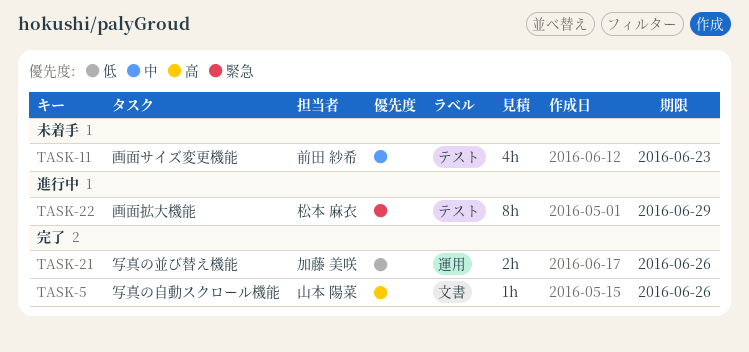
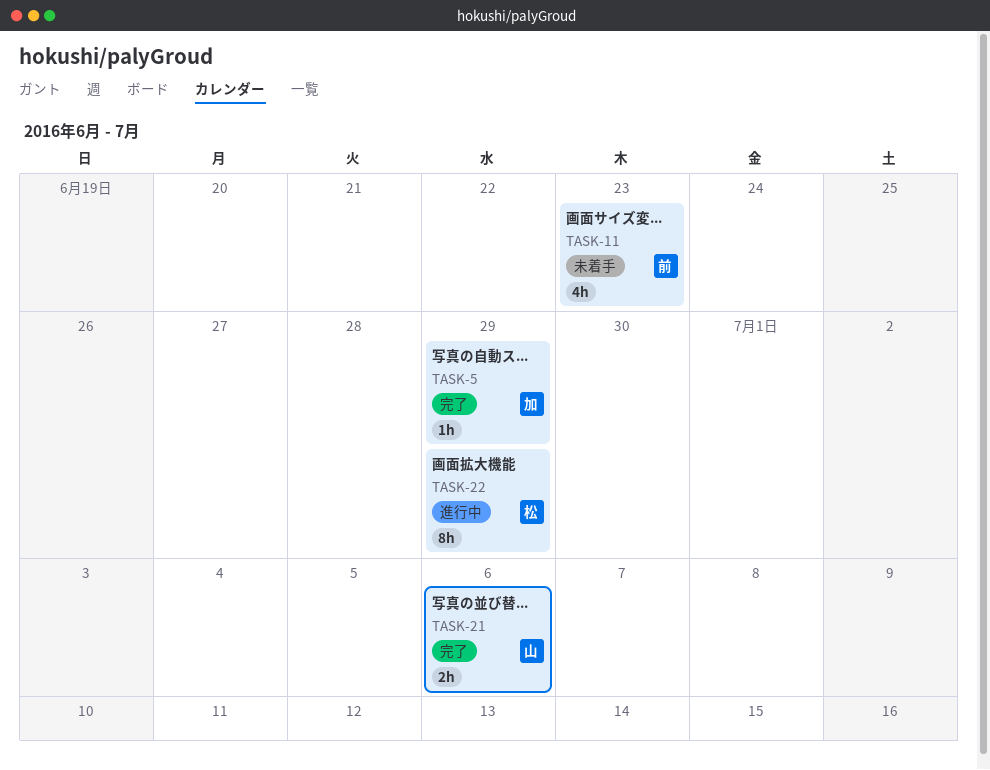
TASK-5, owner: 山本 陽菜 -> 加藤 美咲
TASK-5, due: Jun 26 -> Jun 29
TASK-21, owner: 加藤 美咲 -> 山本 陽菜
TASK-21, due: Jun 26 -> Jul 6

